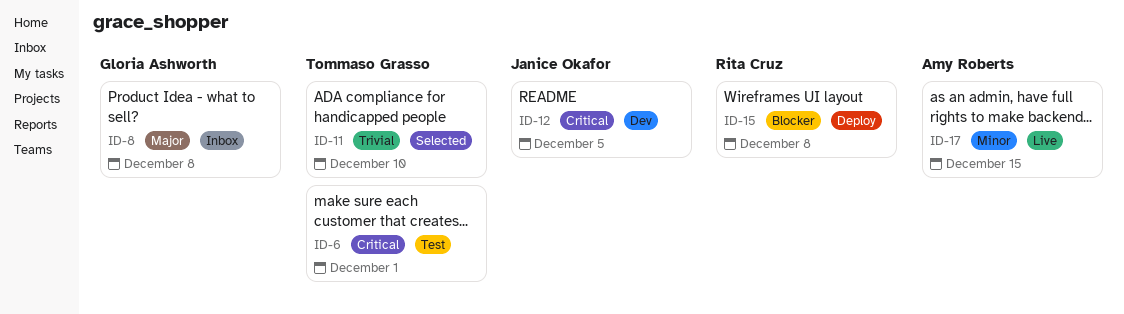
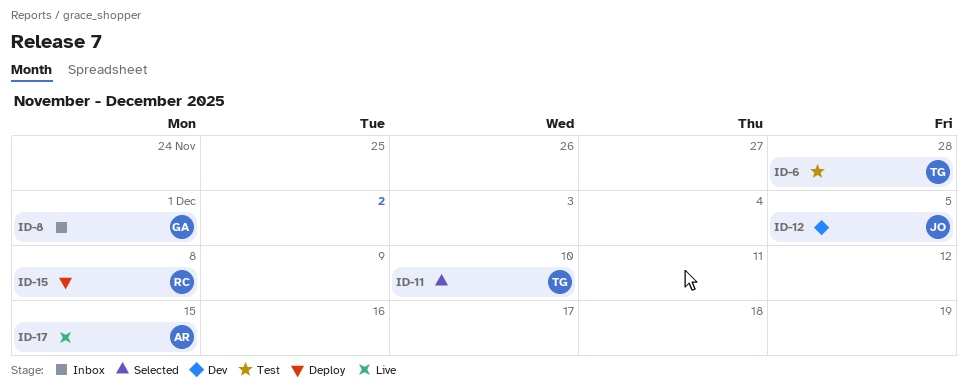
ID-6, due: Dec 1 -> Nov 28
ID-8, due: Dec 8 -> Dec 1

